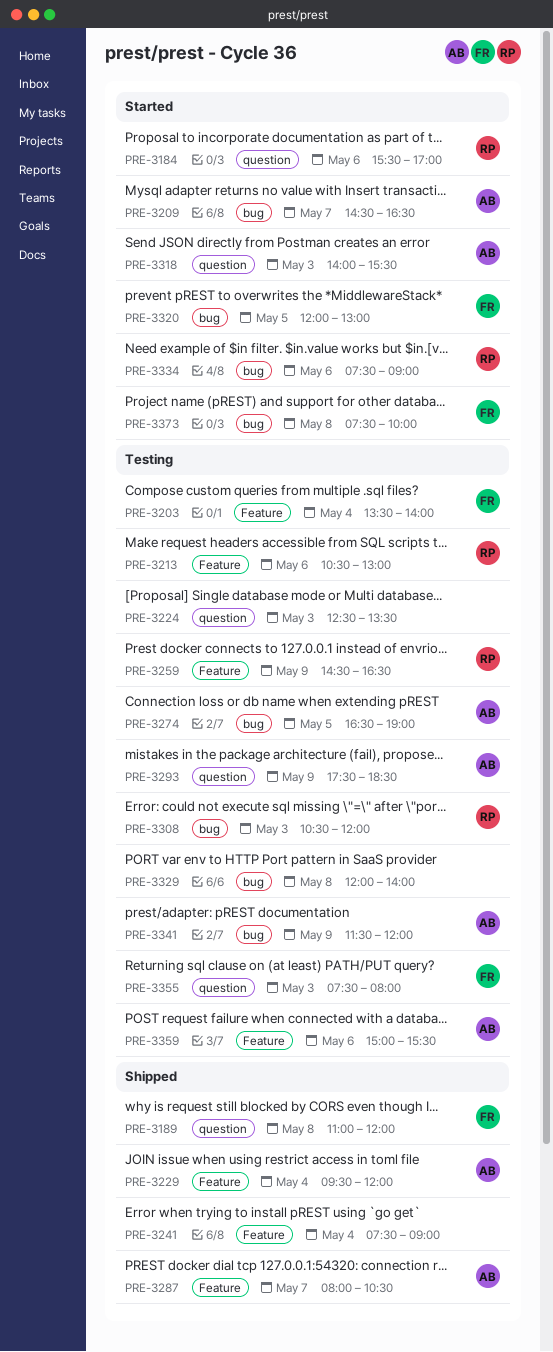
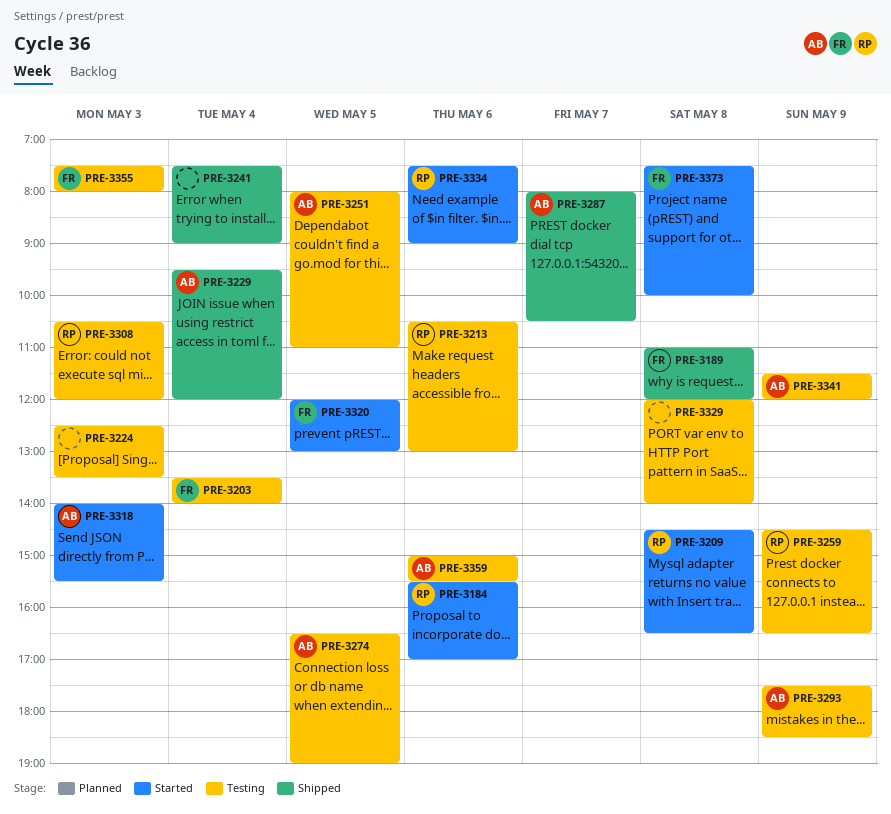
PRE-3209, owner: AB -> RP
PRE-3209, day: May 7 -> May 8
PRE-3251: none -> present

